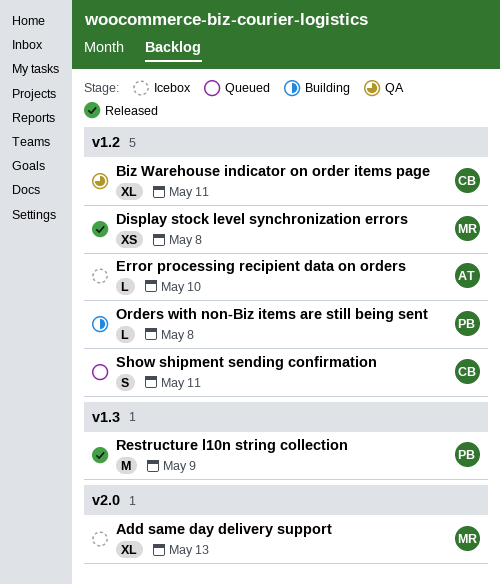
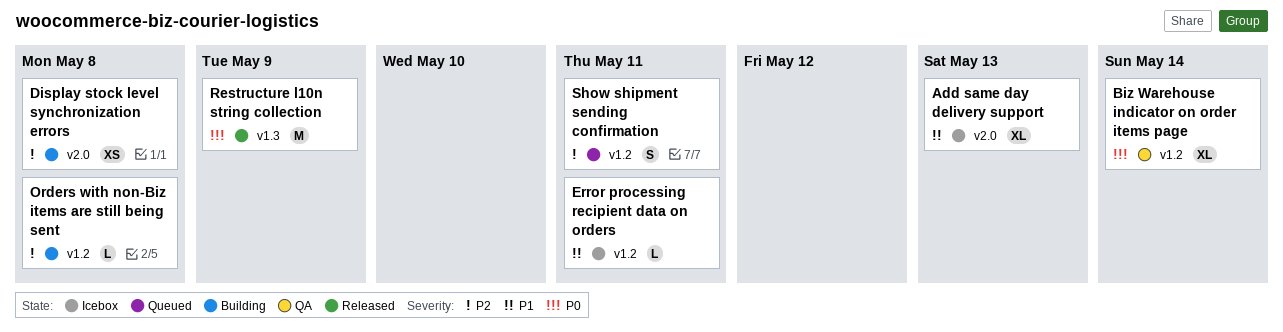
Biz Warehouse indicator on order items page, due: May 11 -> May 14
Display stock level synchronization errors, status: Released -> Building
Display stock level synchronization errors, label: v1.2 -> v2.0
Error processing recipient data on orders, due: May 10 -> May 11

